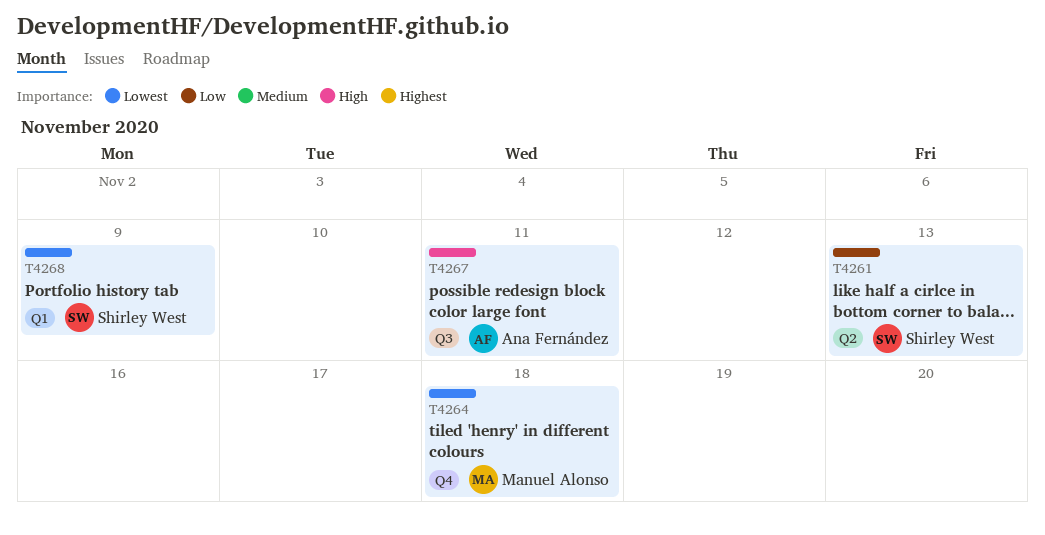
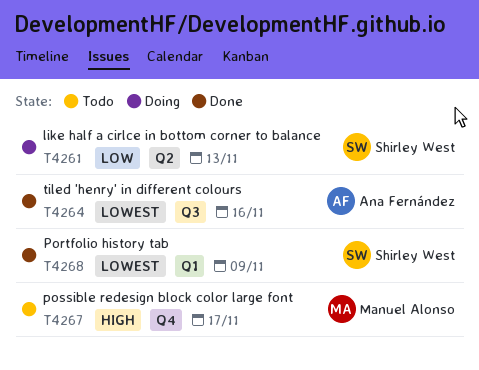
T4264, owner: Manuel Alonso -> Ana Fernández
T4264, label: Q4 -> Q3
T4264, due: Nov 18 -> Nov 16
T4267, owner: Ana Fernández -> Manuel Alonso
T4267, label: Q3 -> Q4
T4267, due: Nov 11 -> Nov 17

